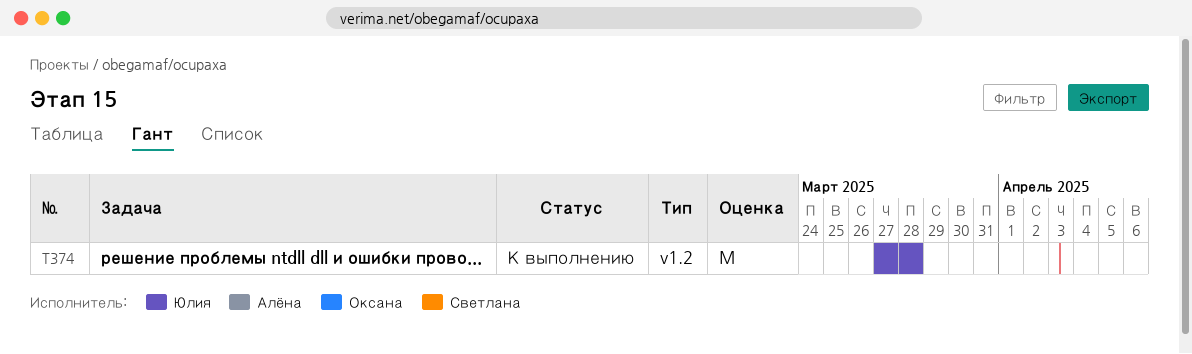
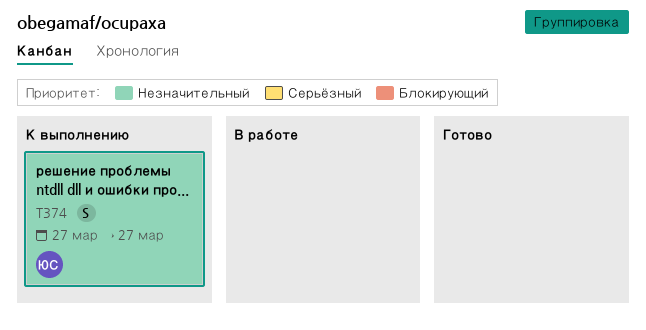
T374, estimate: M -> S
T374, due: Mar 28 -> Mar 27

